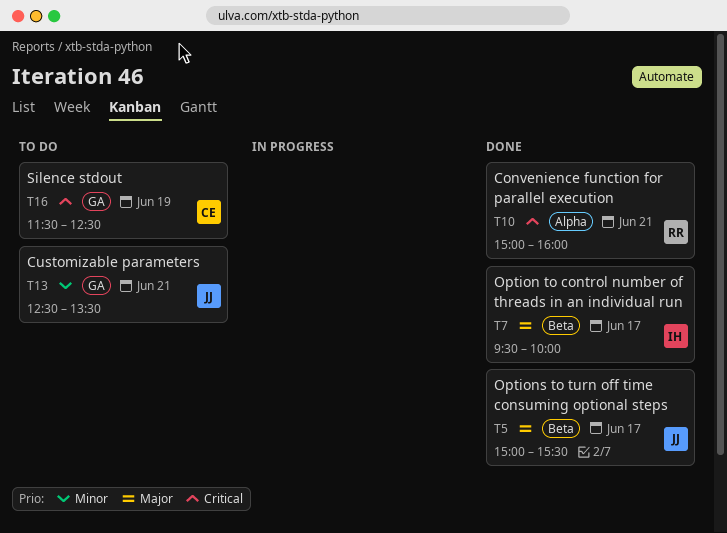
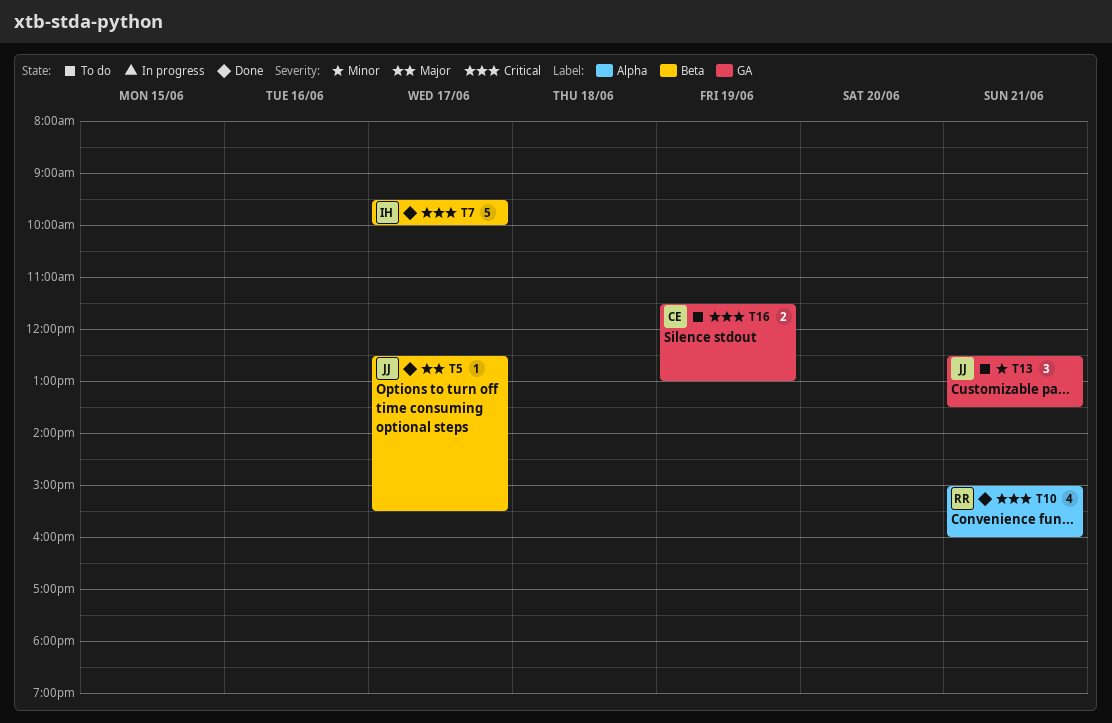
T5, begins: 15:00 -> 12:30
T7, priority: Major -> Critical
T16, ends: 12:30 -> 13:00

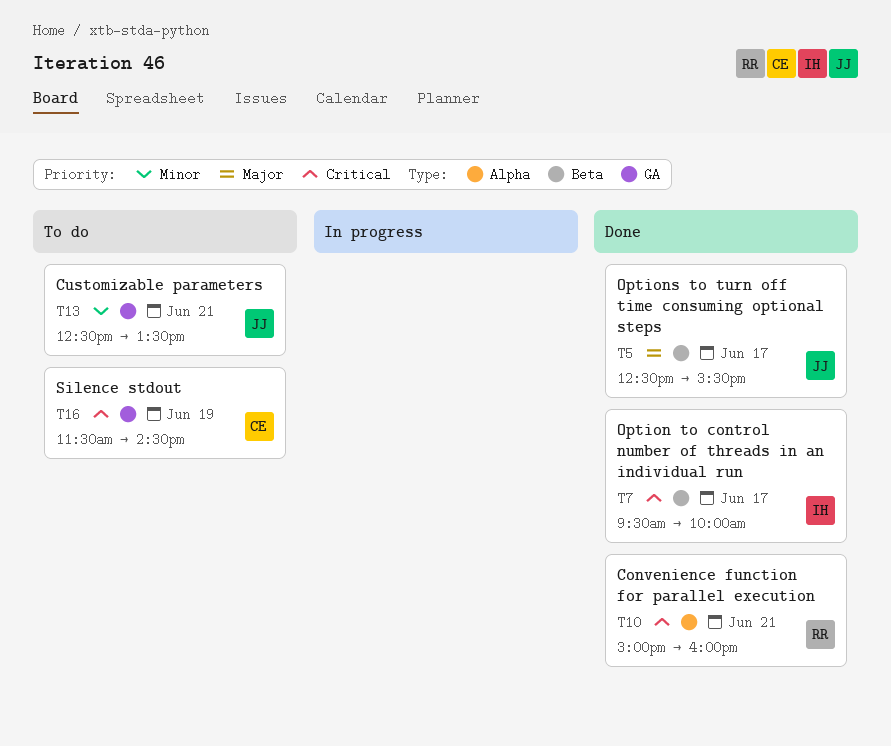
T16, ends: 13:00 -> 14:30

